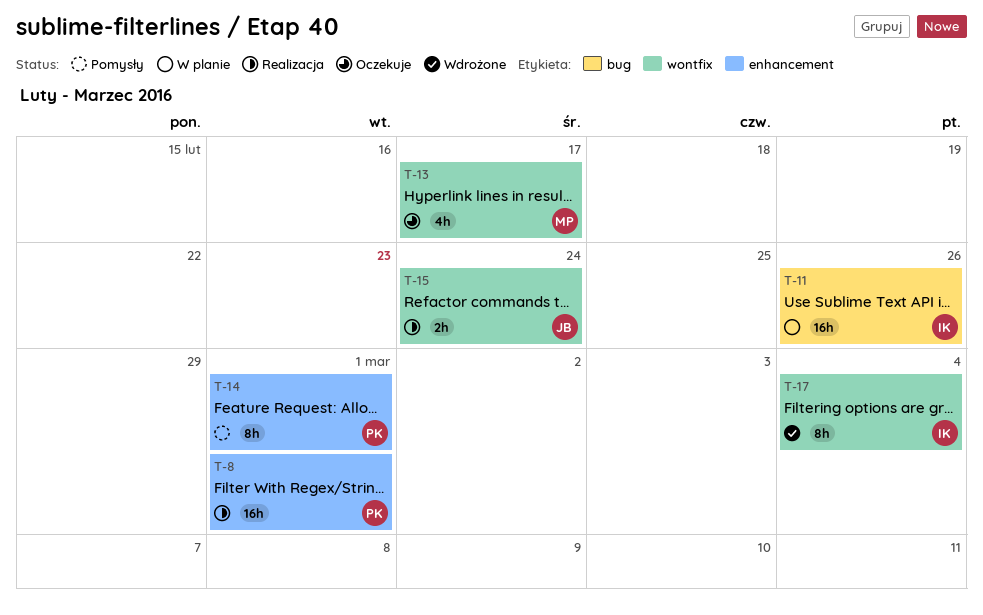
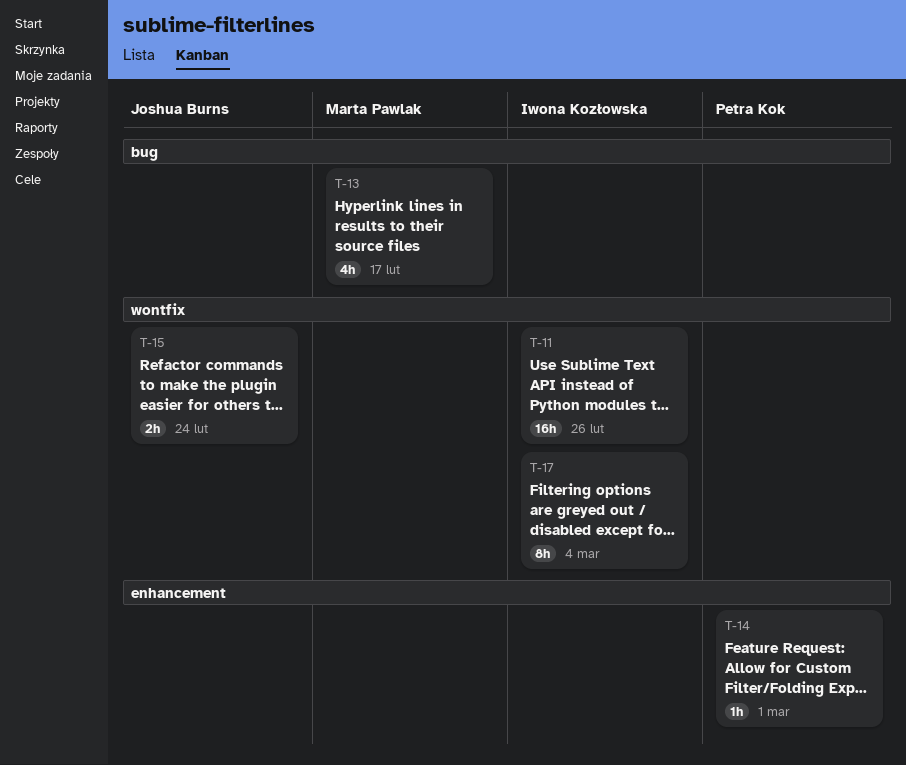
T-8: present -> none
T-11, label: bug -> wontfix
T-13, label: wontfix -> bug
T-14, estimate: 8h -> 1h

